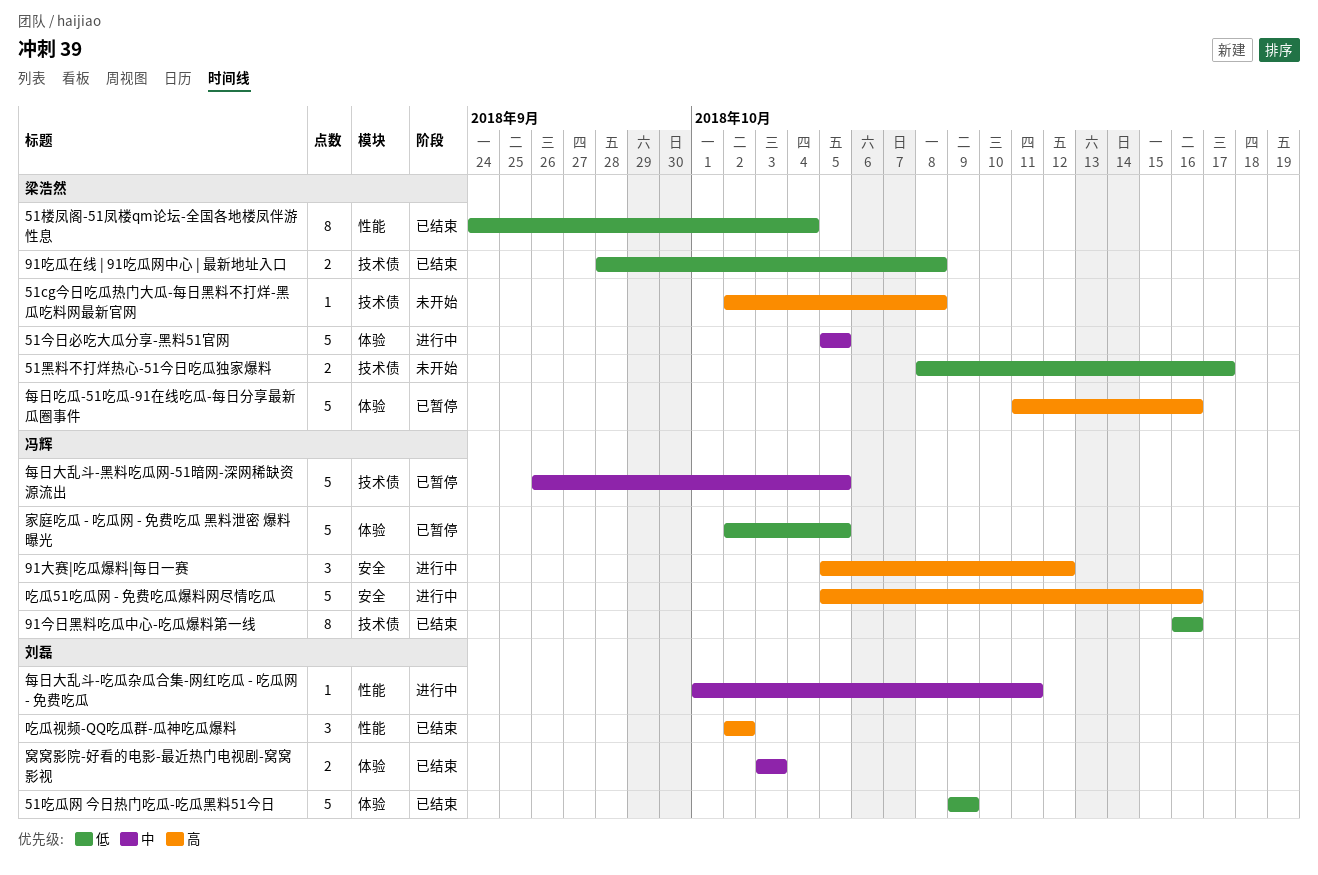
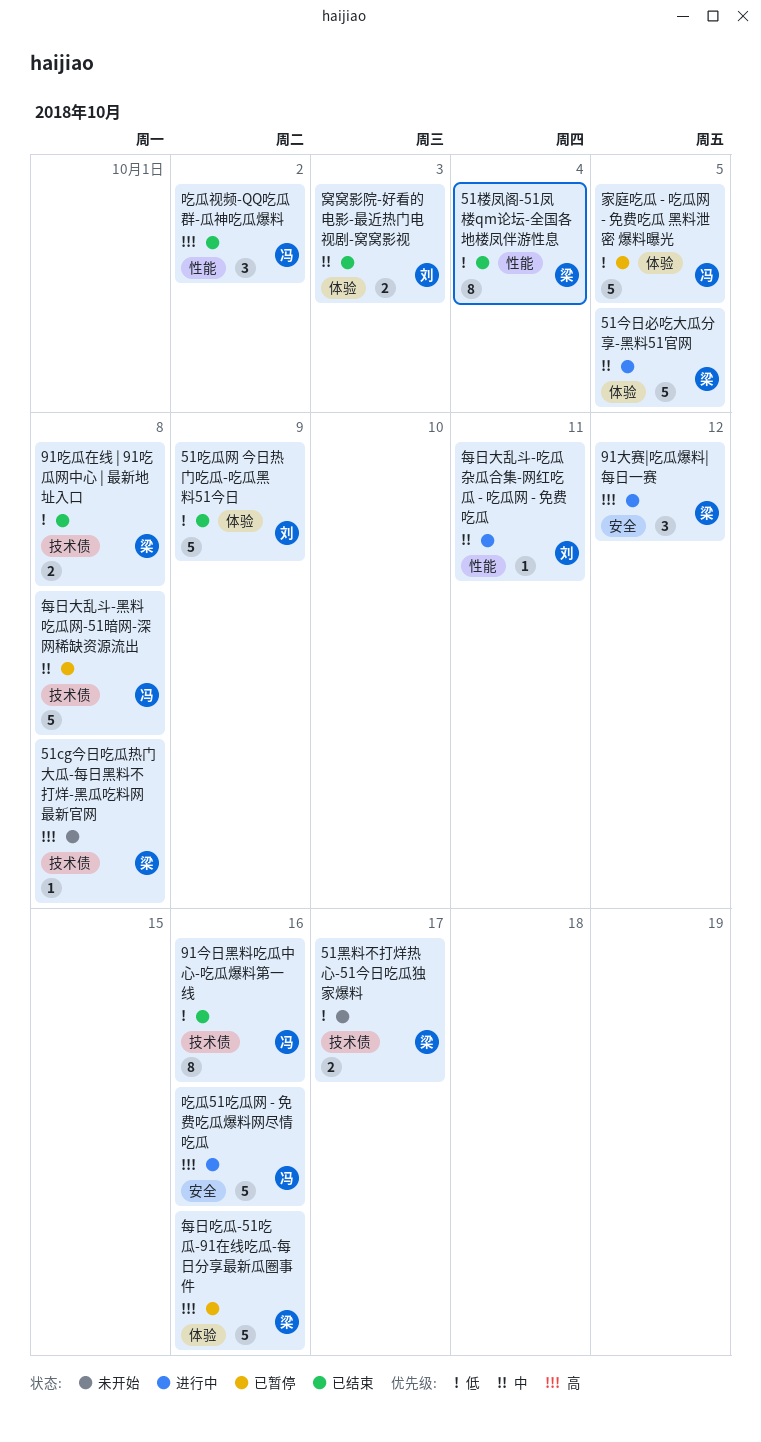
91大赛|吃瓜爆料|每日一赛, owner: 冯辉 -> 梁浩然
吃瓜视频-QQ吃瓜群-瓜神吃瓜爆料, owner: 刘磊 -> 冯辉
每日大乱斗-黑料吃瓜网-51暗网-深网稀缺资源流出, due: Oct 5 -> Oct 8

